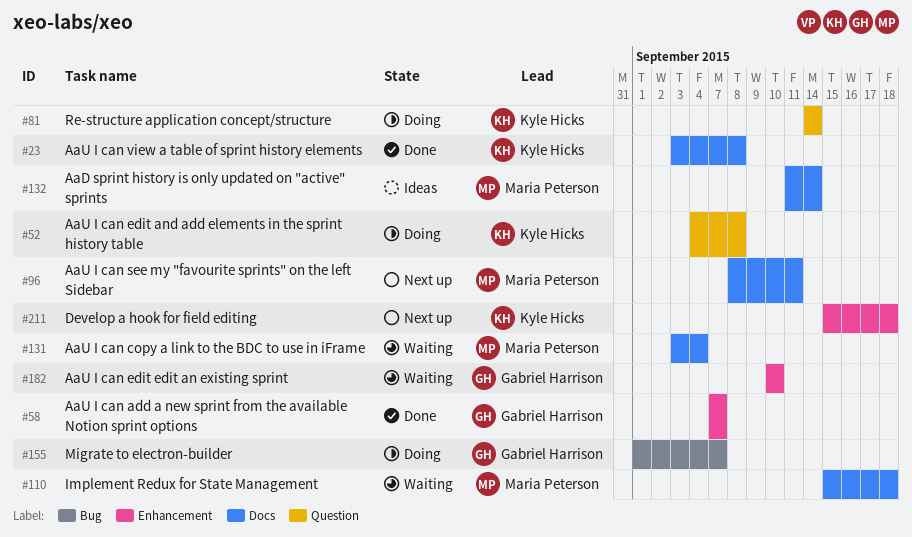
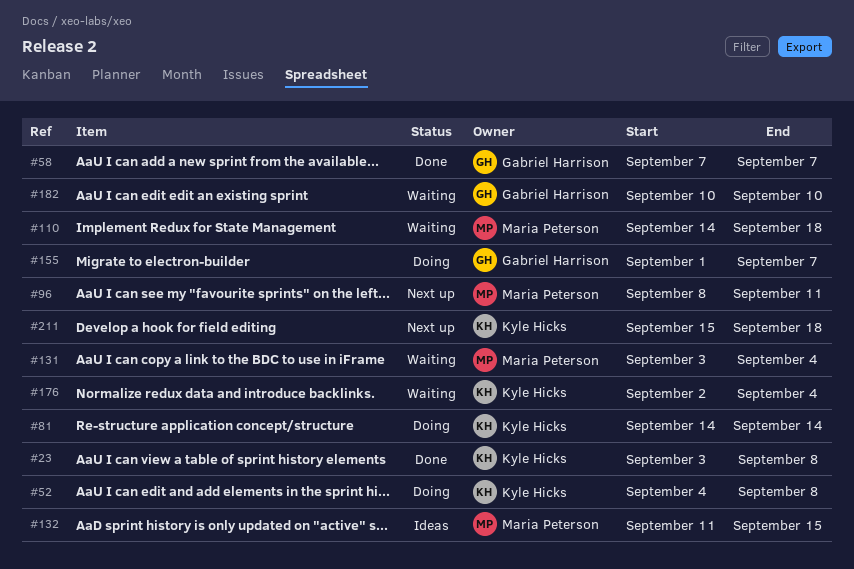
#110, start: Sep 15 -> Sep 14
#132, due: Sep 14 -> Sep 15
#176: none -> present

